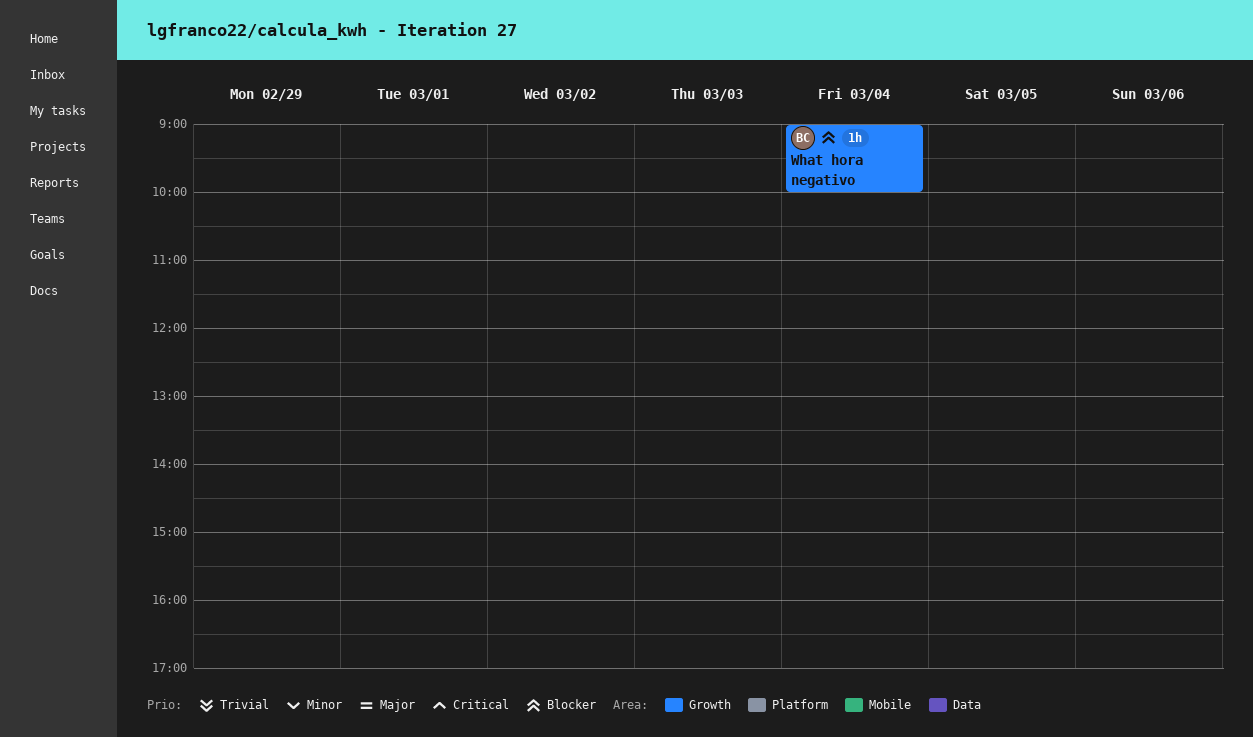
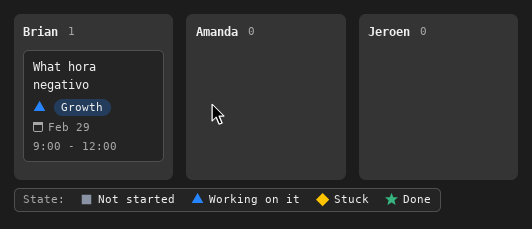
What hora negativo, day: Mar 4 -> Feb 29
What hora negativo, ends: 10:00 -> 12:00

